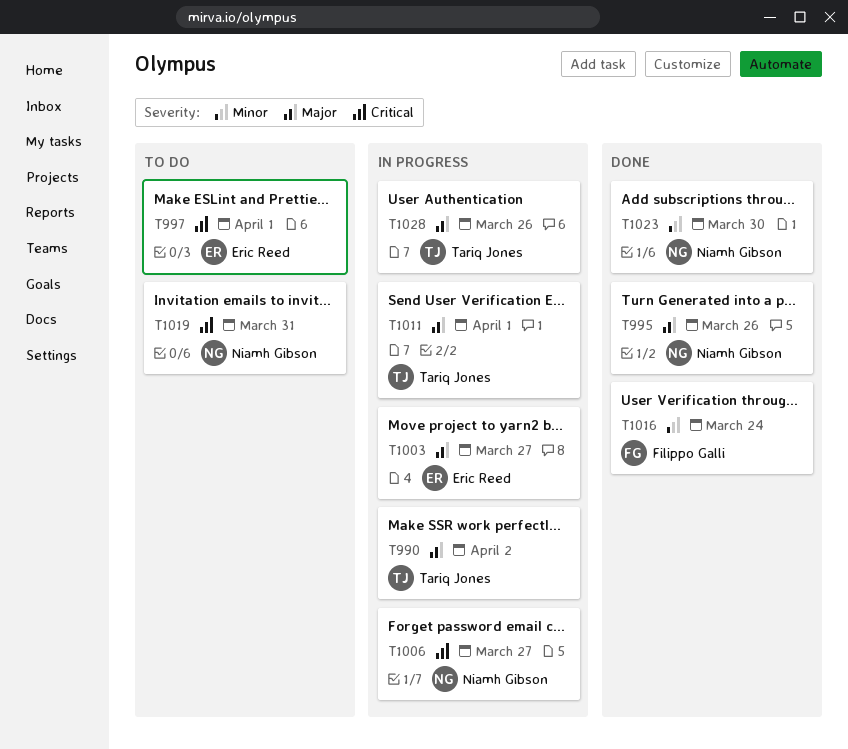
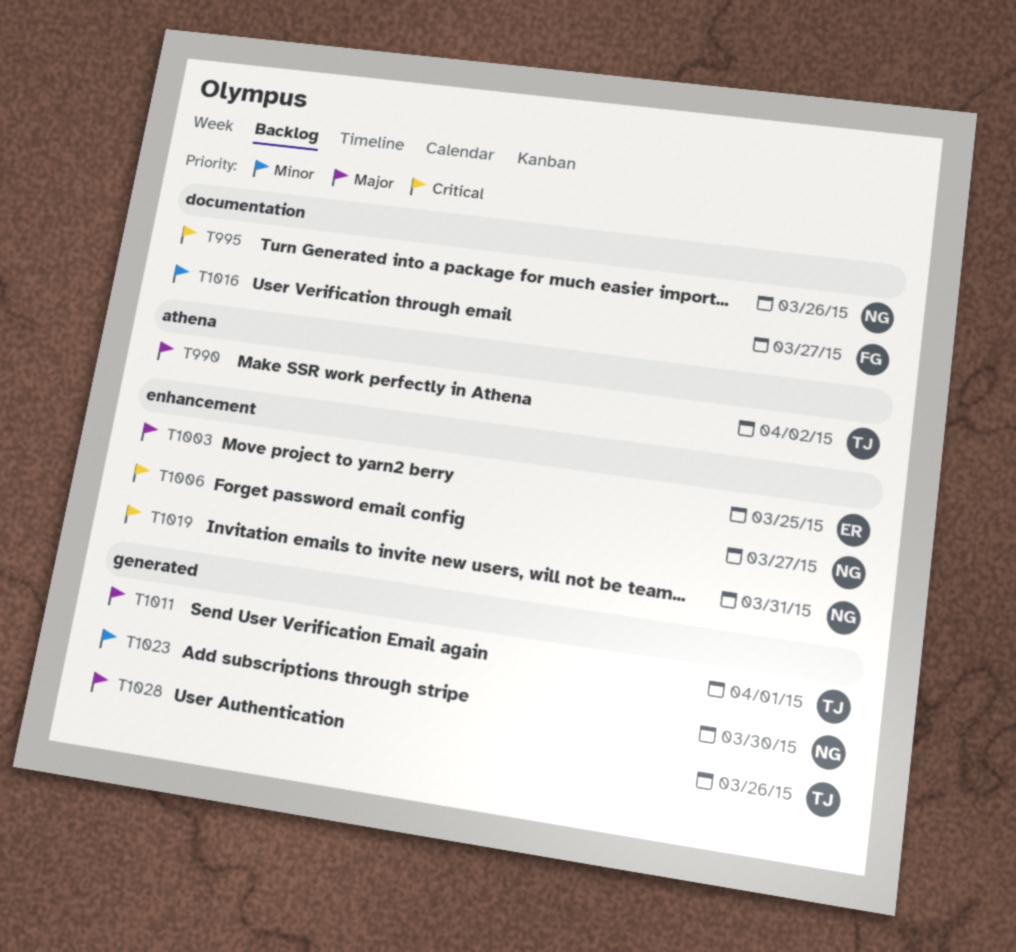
T995, priority: Major -> Critical
T997: present -> none
T1003, due: Mar 27 -> Mar 25
T1016, due: Mar 24 -> Mar 27

